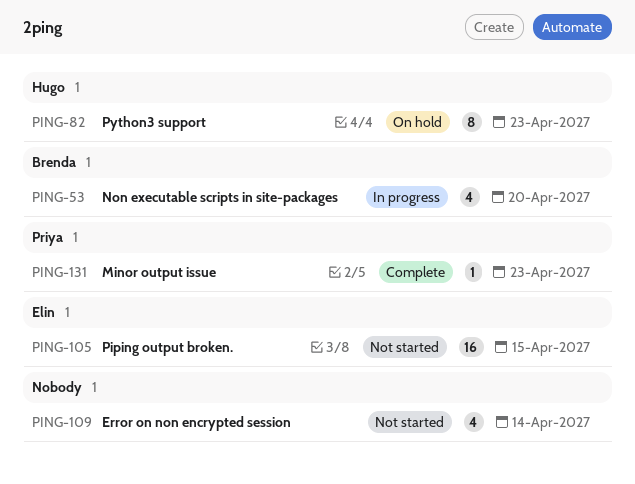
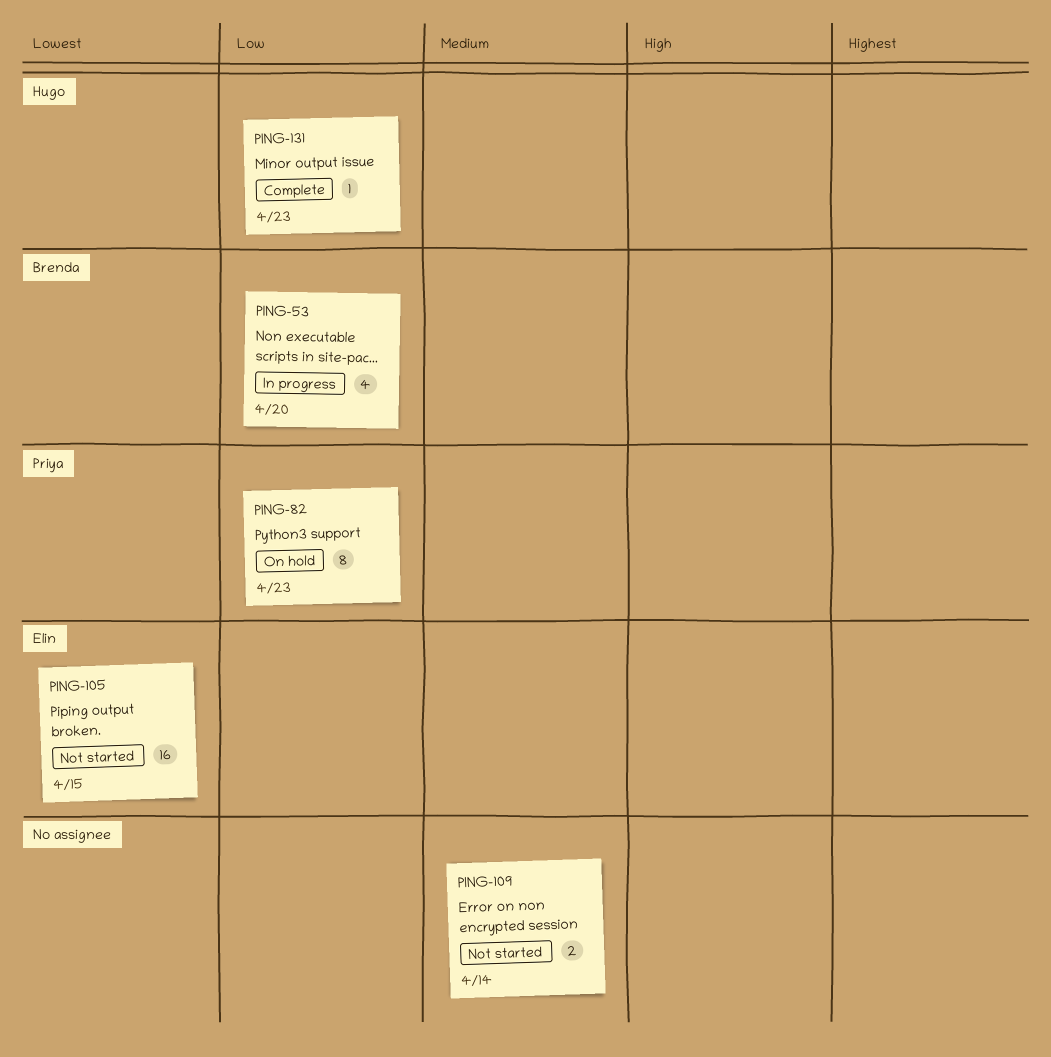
PING-82, owner: Hugo -> Priya
PING-109, estimate: 4 -> 2
PING-131, owner: Priya -> Hugo

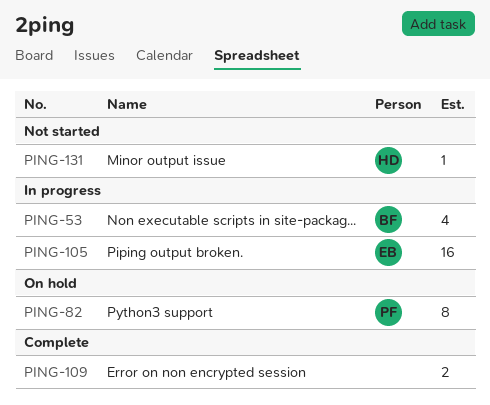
PING-105, status: Not started -> In progress
PING-109, status: Not started -> Complete
PING-131, status: Complete -> Not started

